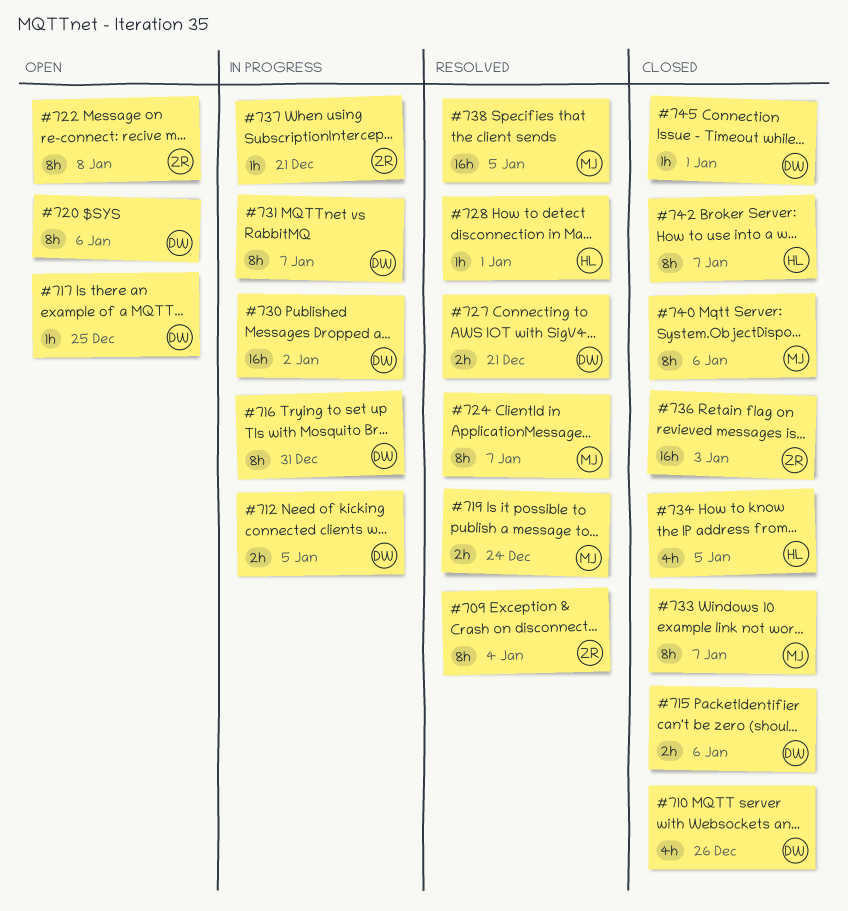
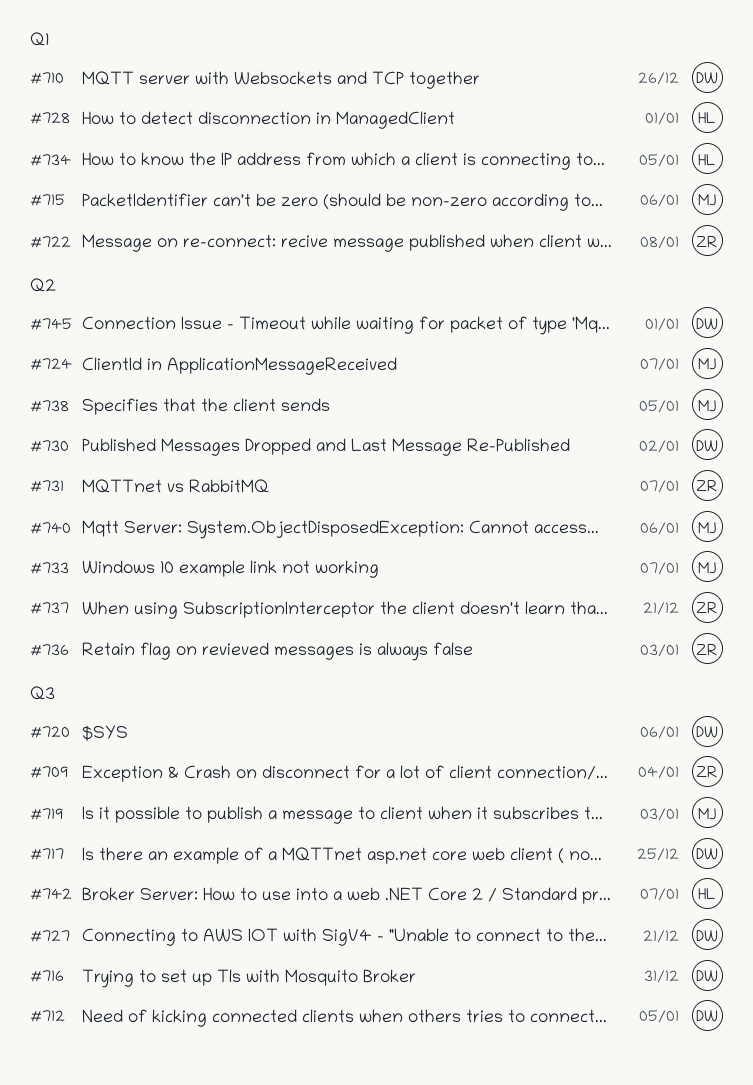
#715, owner: DW -> MJ
#719, due: Dec 24 -> Jan 3
#731, owner: DW -> ZR

